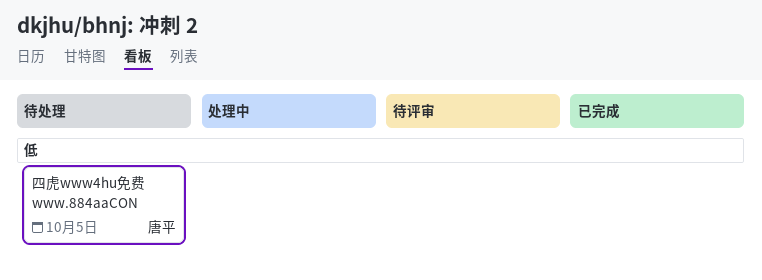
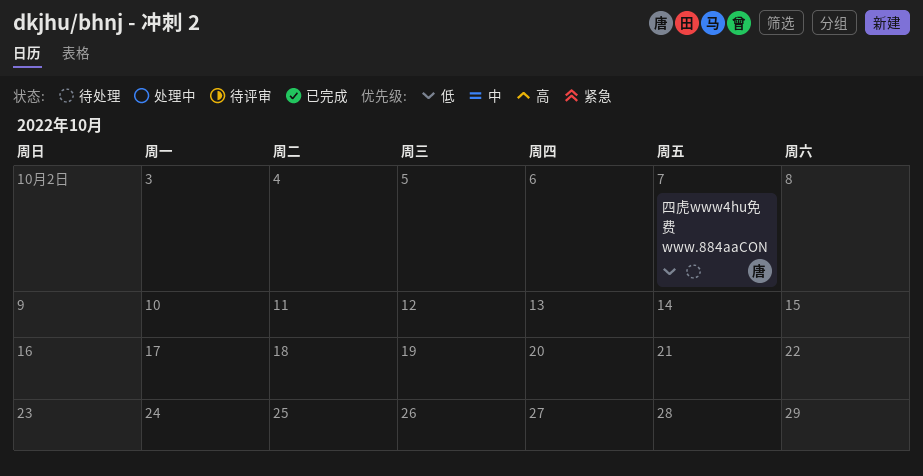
四虎www4hu免费 www.884aaCON, due: Oct 5 -> Oct 7

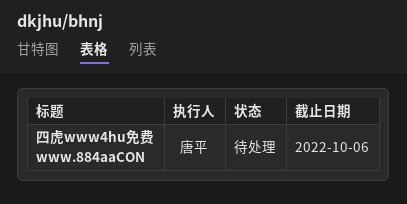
四虎www4hu免费 www.884aaCON, due: Oct 7 -> Oct 6

